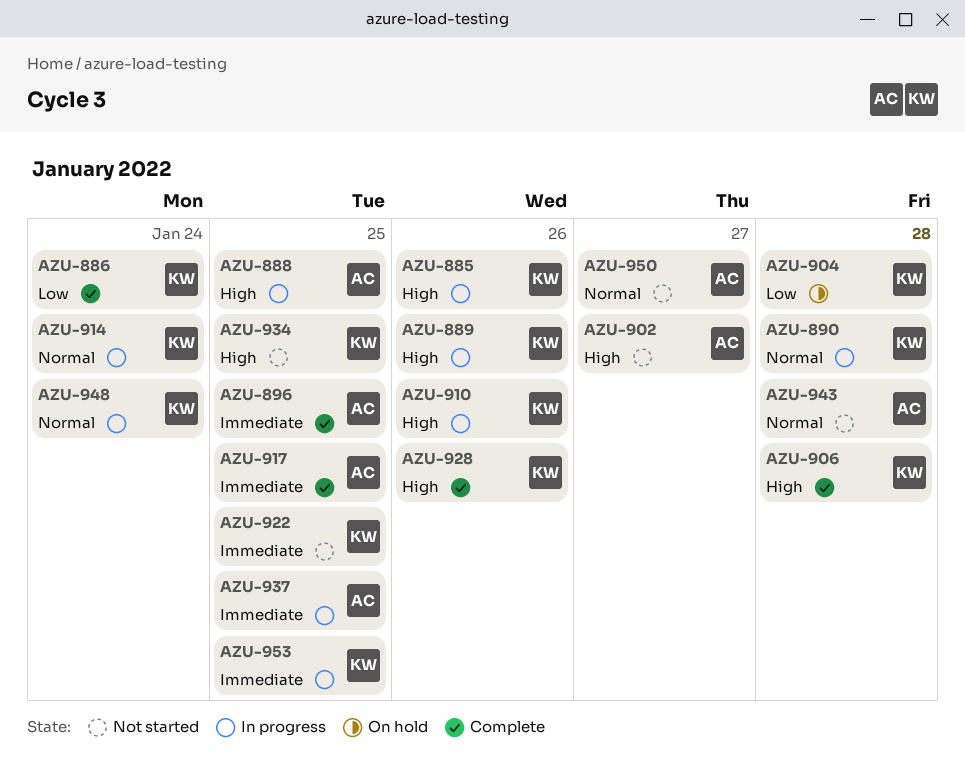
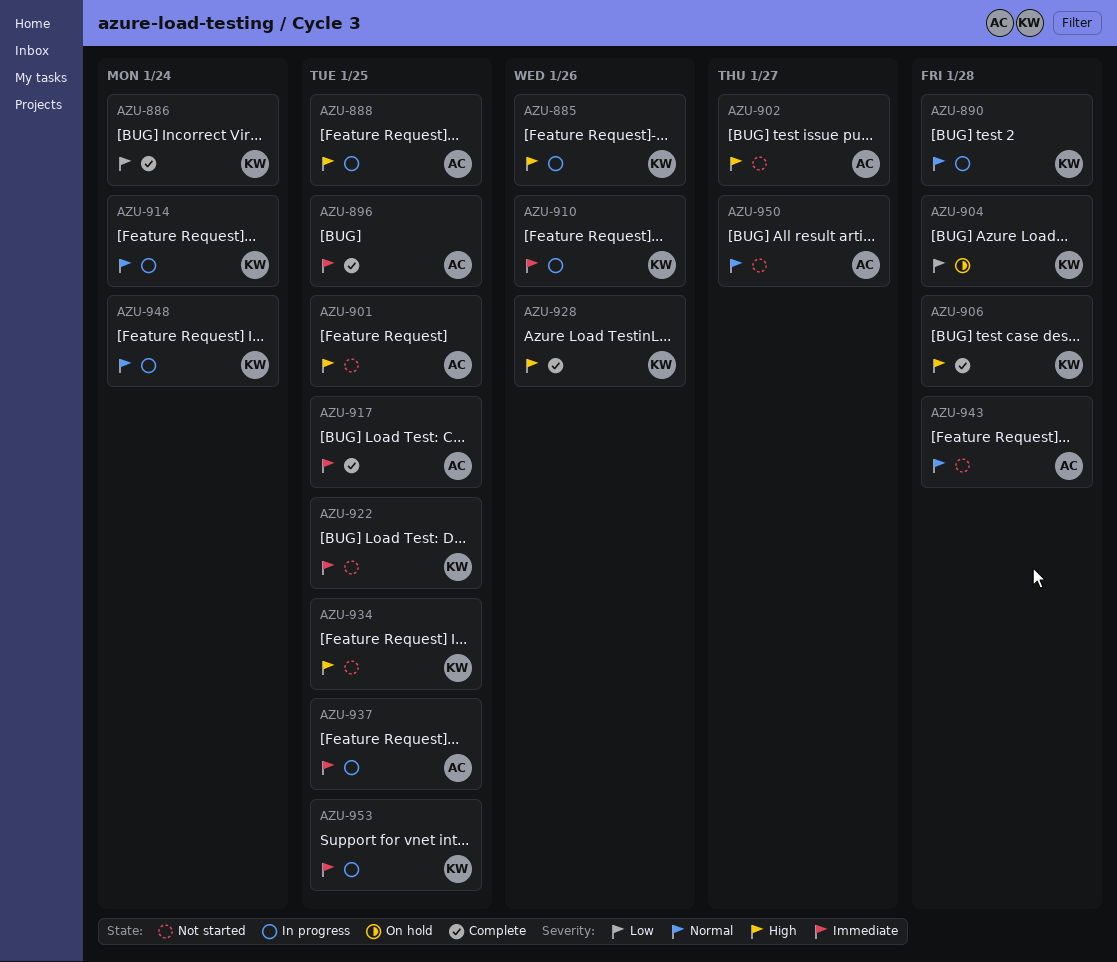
AZU-889: present -> none
AZU-901: none -> present
AZU-910, priority: High -> Immediate

